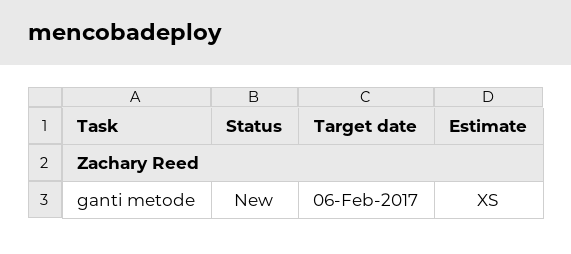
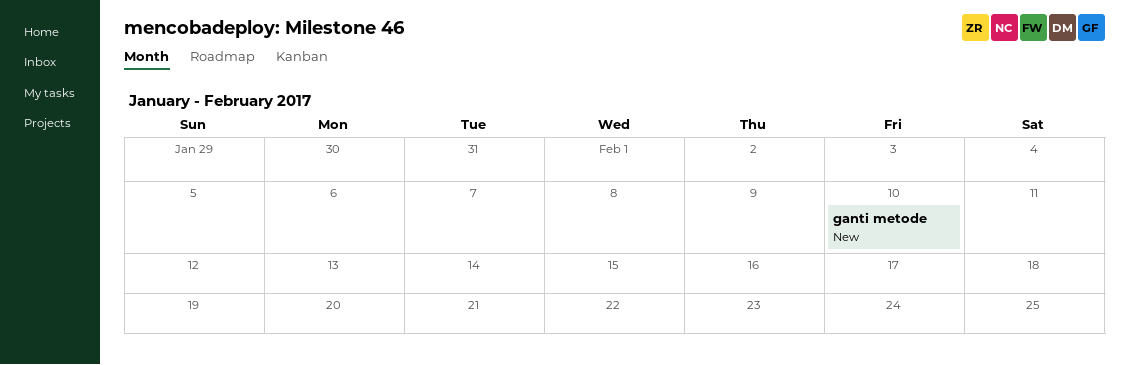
ganti metode, due: Feb 6 -> Feb 10

